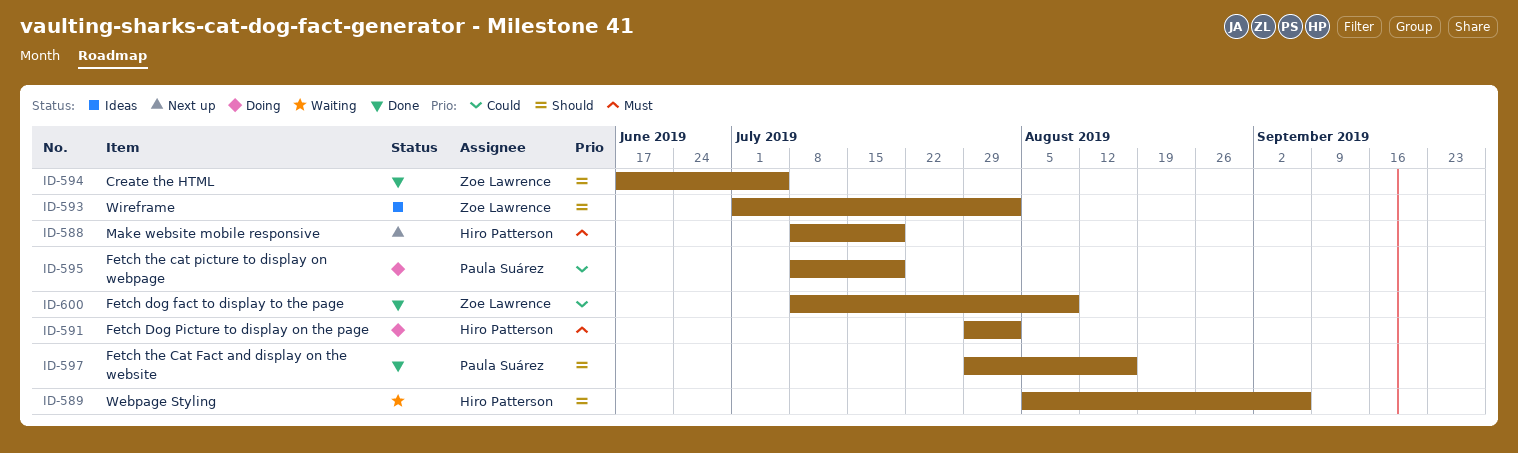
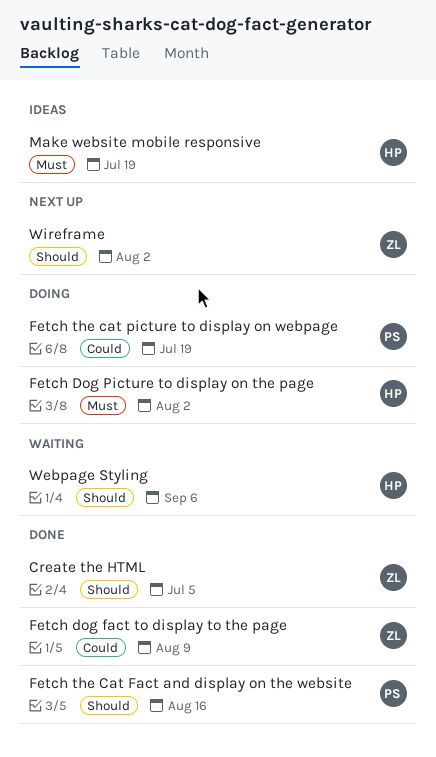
Make website mobile responsive, status: Next up -> Ideas
Wireframe, status: Ideas -> Next up

